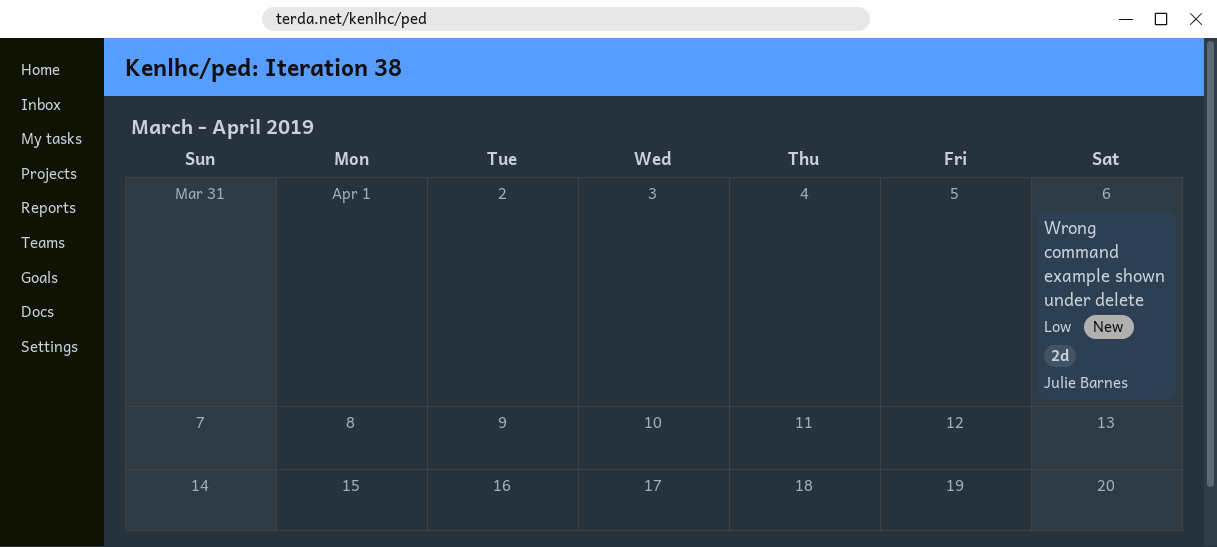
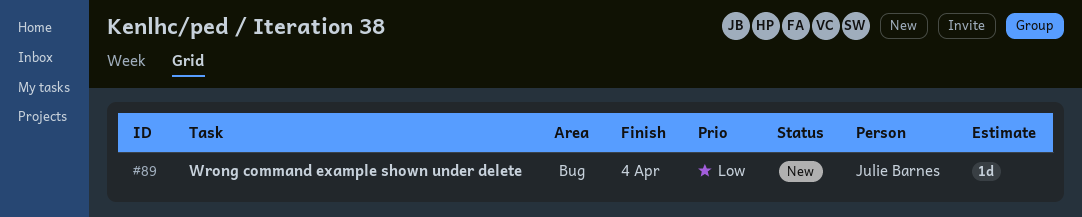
Wrong command example shown under delete, estimate: 2d -> 1d
Wrong command example shown under delete, due: Apr 6 -> Apr 4

